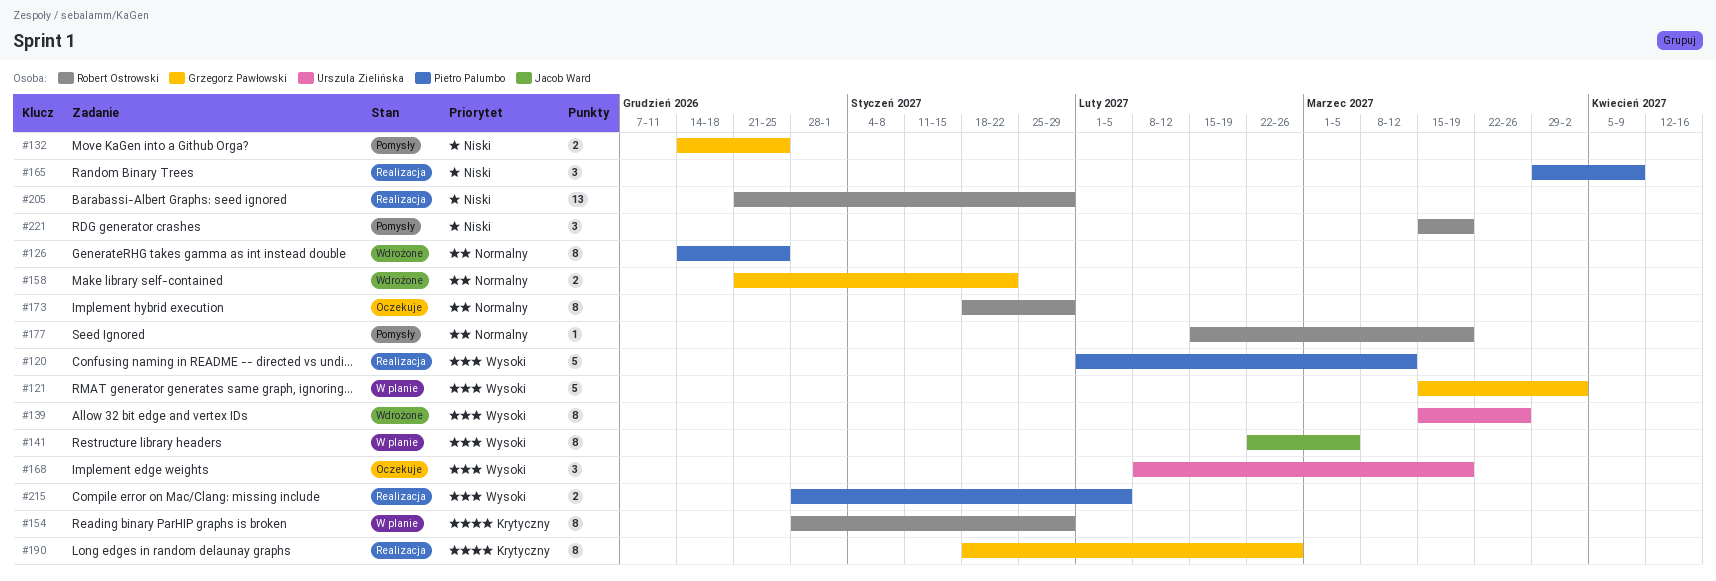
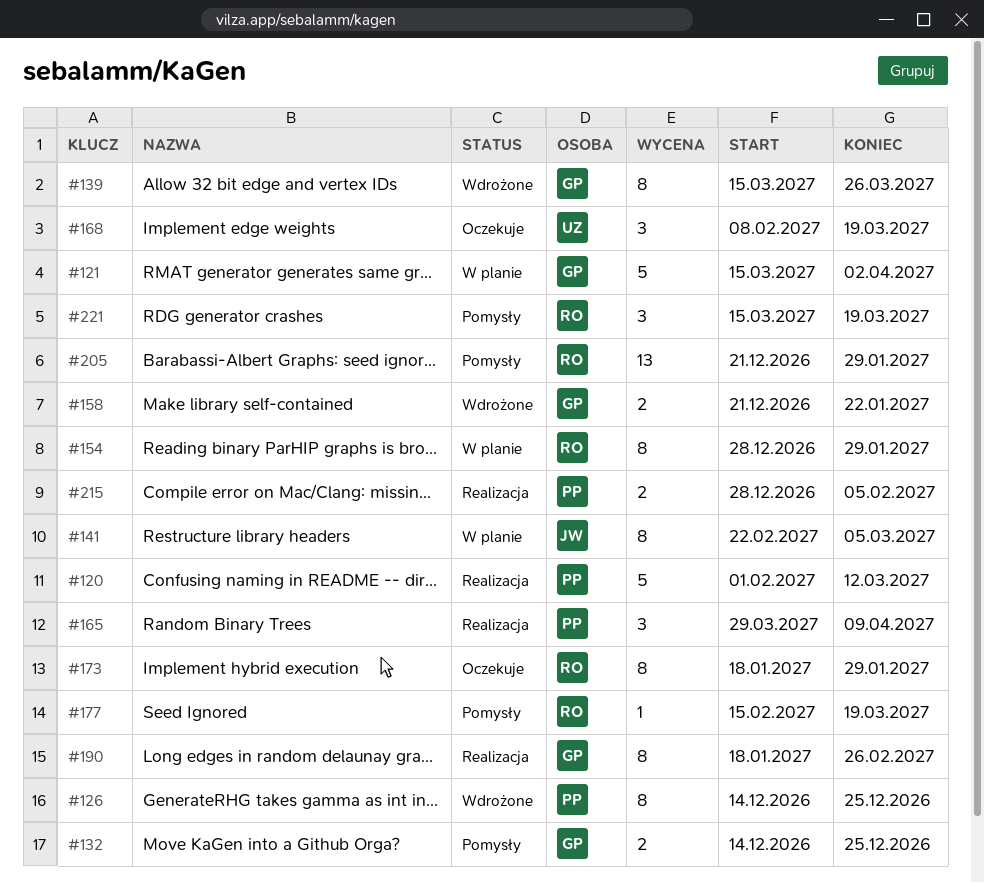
#139, owner: Urszula Zielińska -> Grzegorz Pawłowski
#205, status: Realizacja -> Pomysły

